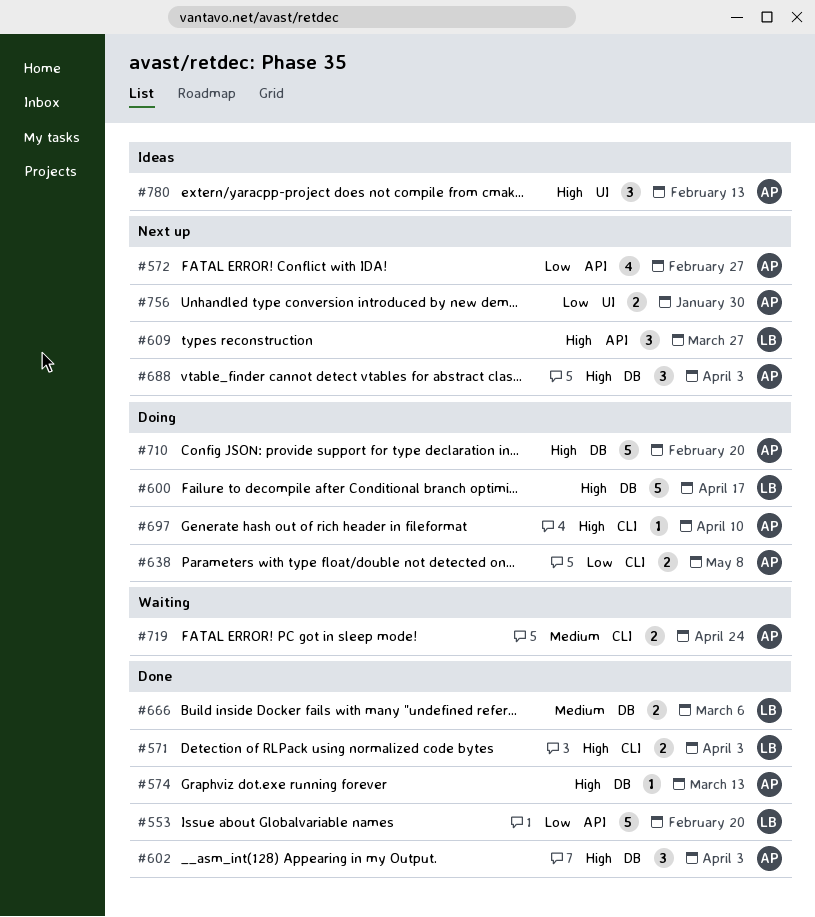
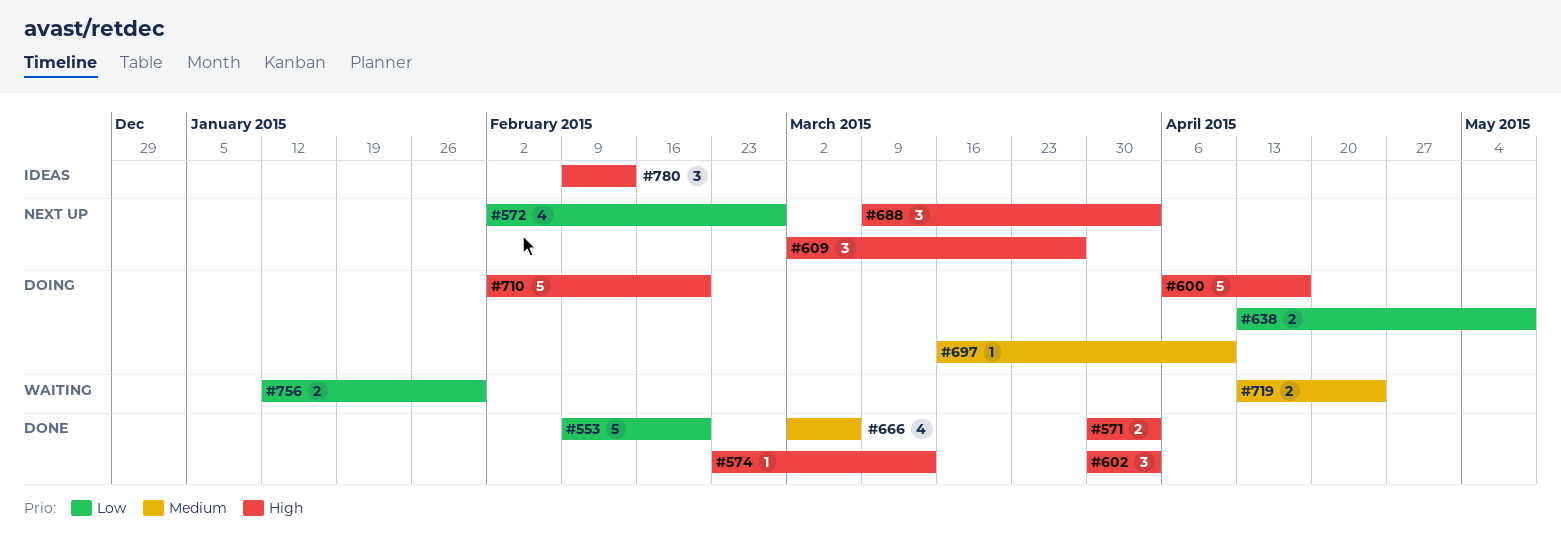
#666, estimate: 2 -> 4
#697, priority: High -> Medium
#756, status: Next up -> Waiting

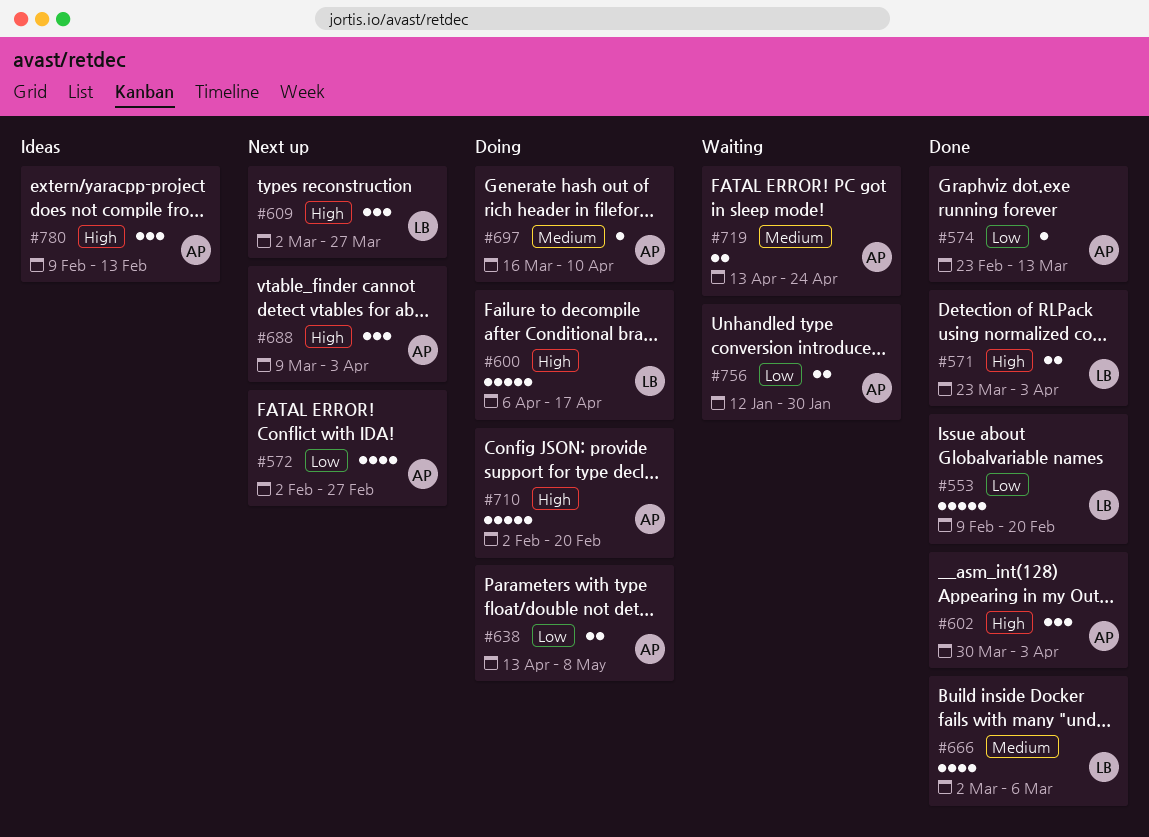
#571, start: Mar 30 -> Mar 23
#574, priority: High -> Low

